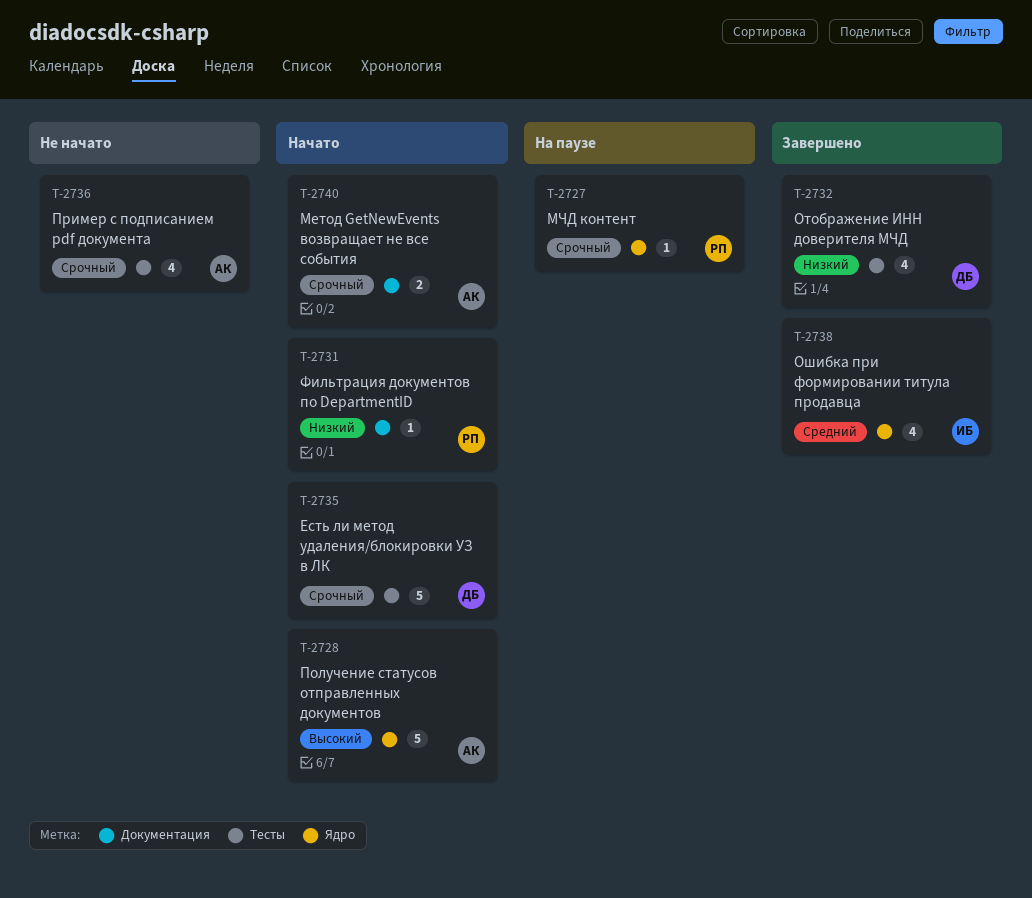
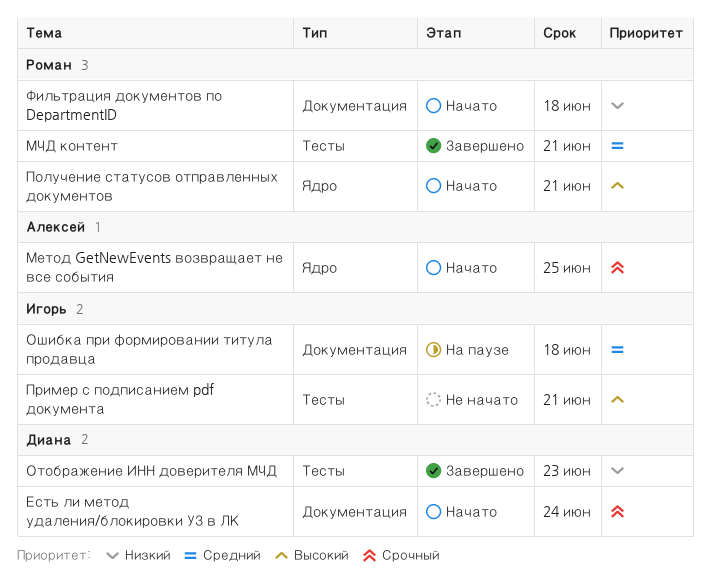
Есть ли метод удаления/блокировки УЗ в ЛК, label: Тесты -> Документация
Метод GetNewEvents возвращает не все события, label: Документация -> Ядро
МЧД контент, status: На паузе -> Завершено
МЧД контент, priority: Срочный -> Средний
МЧД контент, label: Ядро -> Тесты
Ошибка при формировании титула продавца, status: Завершено -> На паузе
Ошибка при формировании титула продавца, label: Ядро -> Документация
Получение статусов отправленных документов, owner: Алексей -> Роман
Пример с подписанием pdf документа, owner: Алексей -> Игорь
Пример с подписанием pdf документа, priority: Срочный -> Высокий

